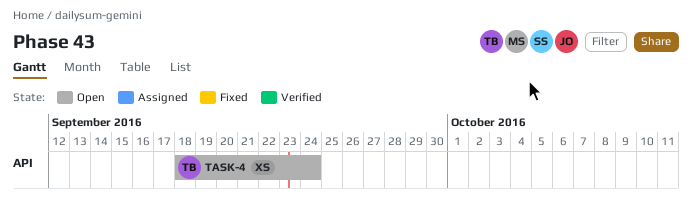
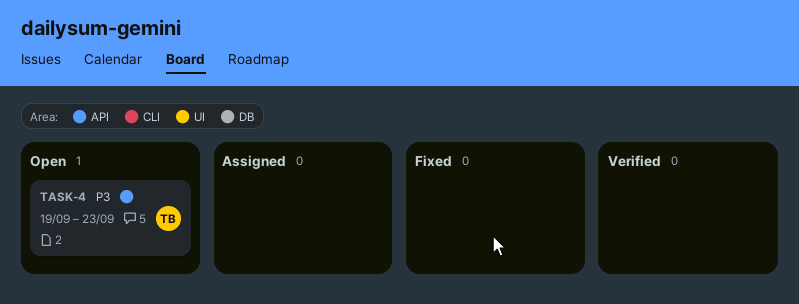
TASK-4, start: Sep 18 -> Sep 19
TASK-4, due: Sep 24 -> Sep 23

